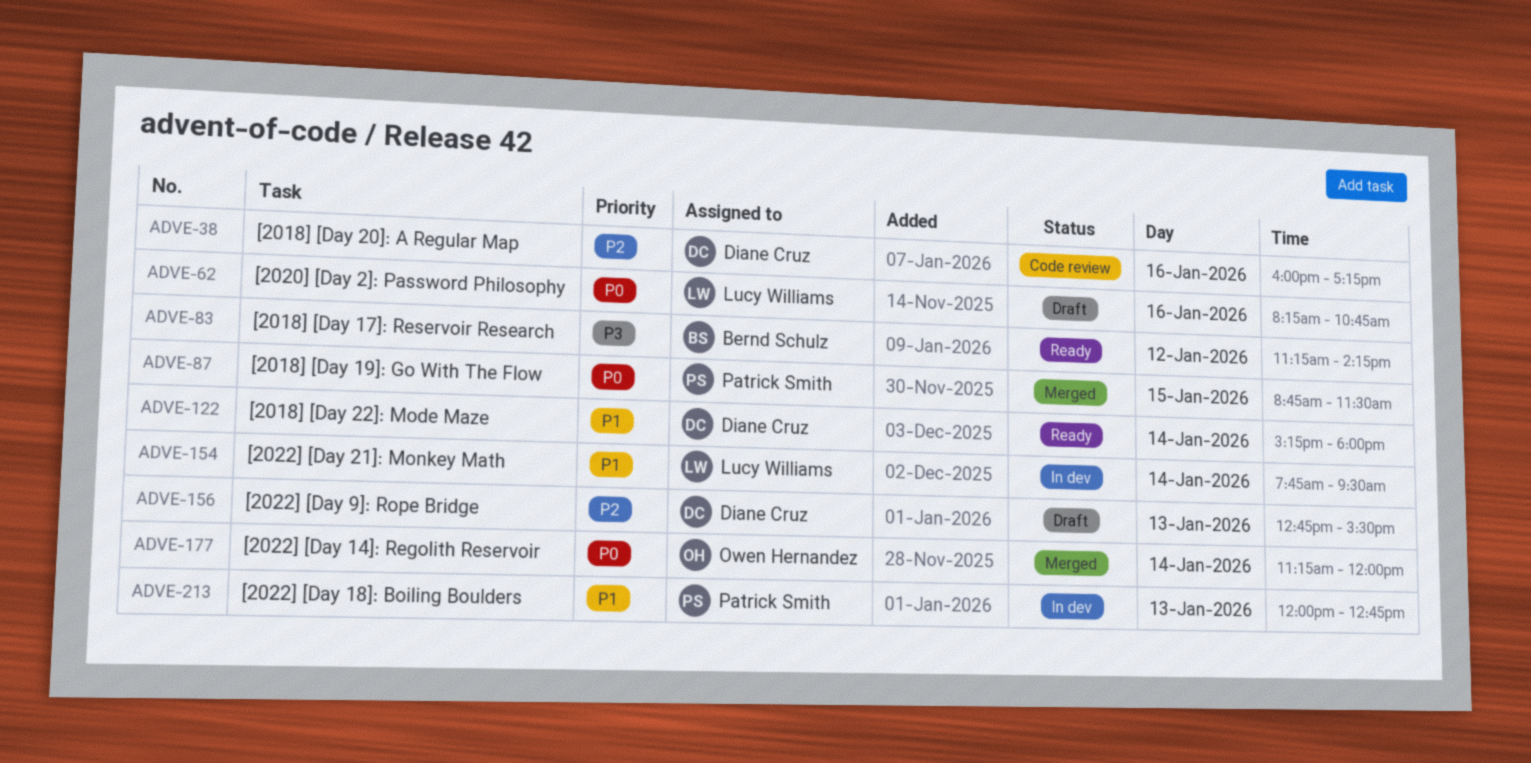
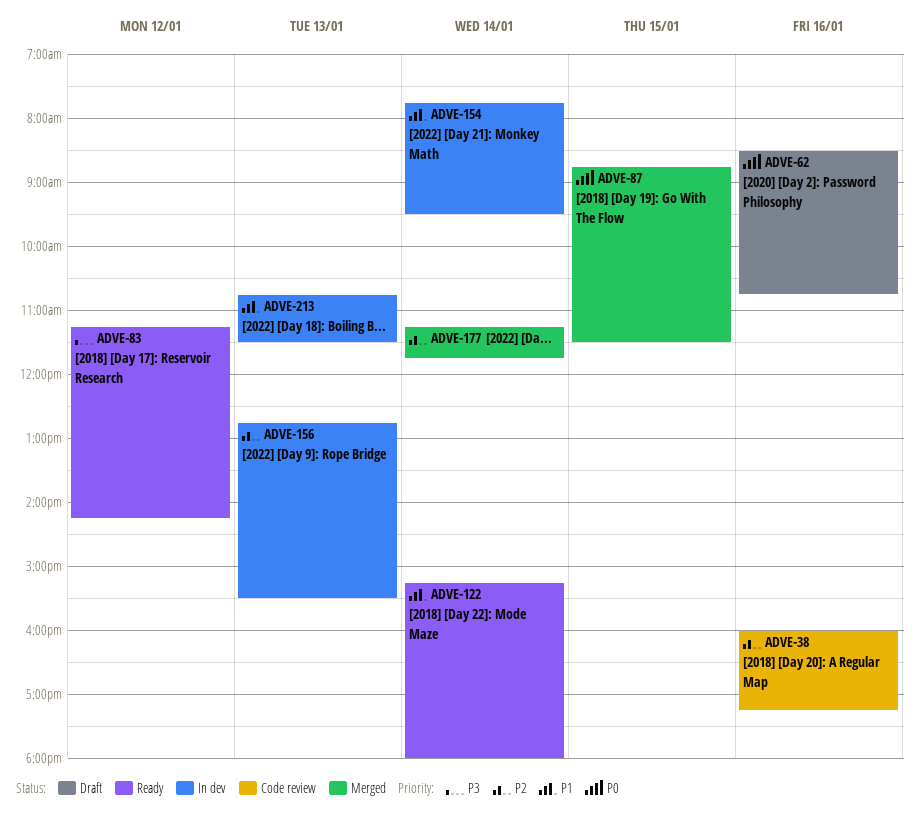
ADVE-62, begins: 08:15 -> 08:30
ADVE-156, status: Draft -> In dev
ADVE-177, priority: P0 -> P2
ADVE-177, ends: 12:00 -> 11:45
ADVE-213, begins: 12:00 -> 10:45
ADVE-213, ends: 12:45 -> 11:30

